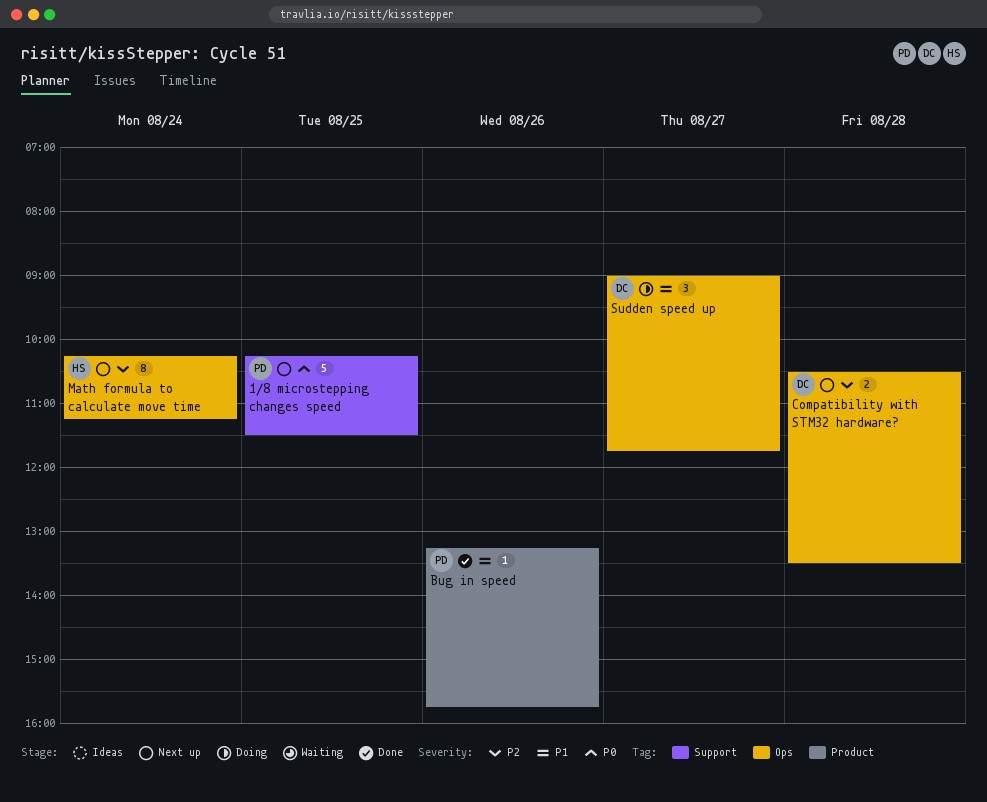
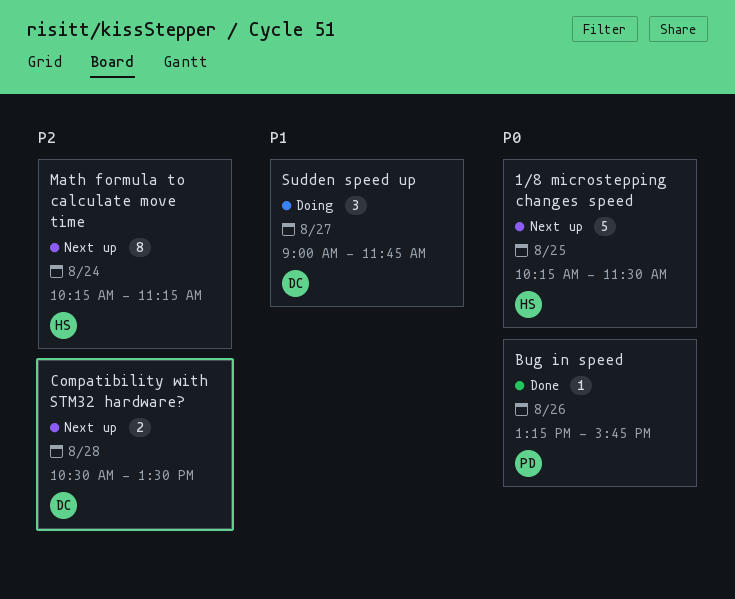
1/8 microstepping changes speed, owner: PD -> HS
Bug in speed, priority: P1 -> P0

